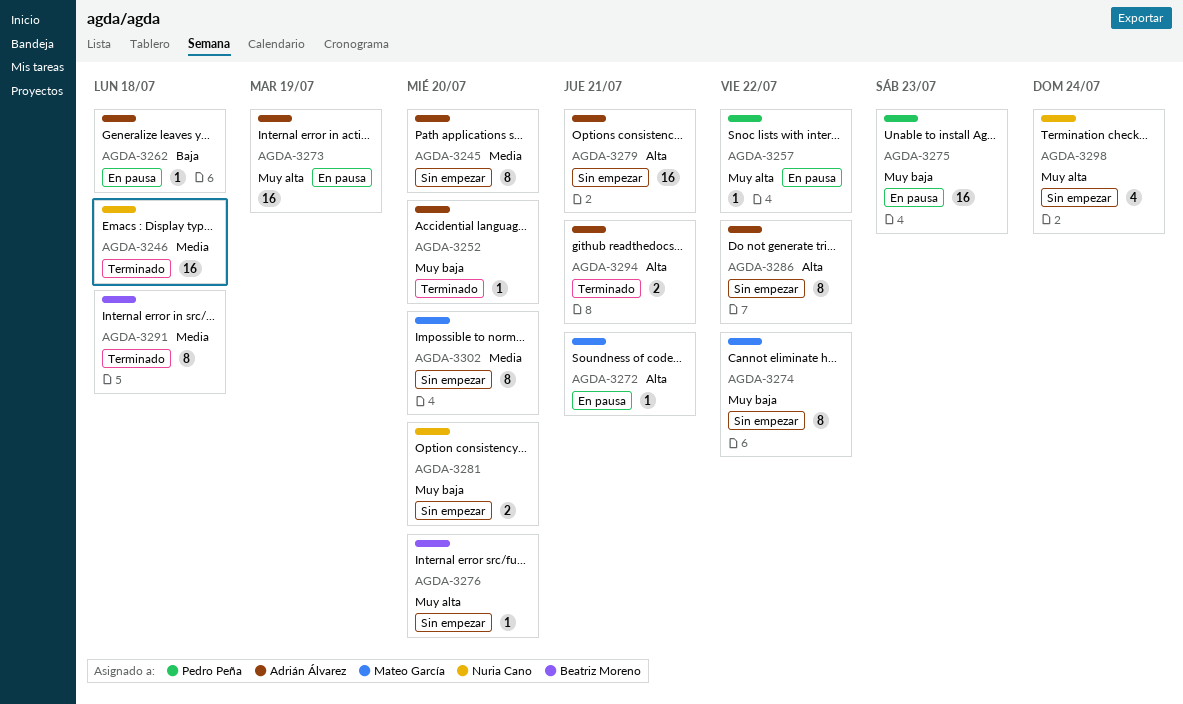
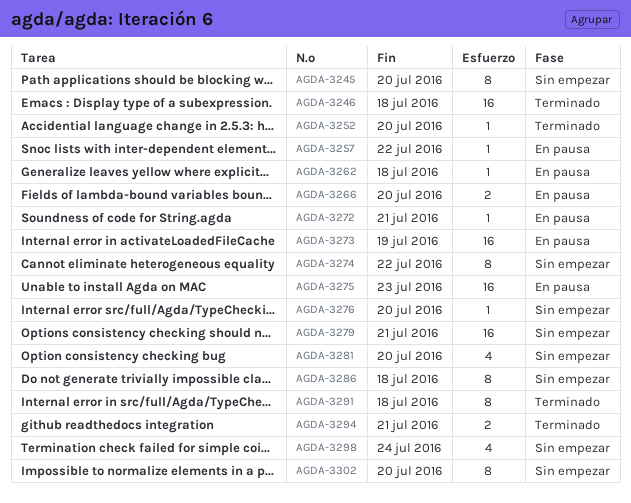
AGDA-3266: none -> present
AGDA-3281, estimate: 2 -> 4
AGDA-3286, due: Jul 22 -> Jul 18

